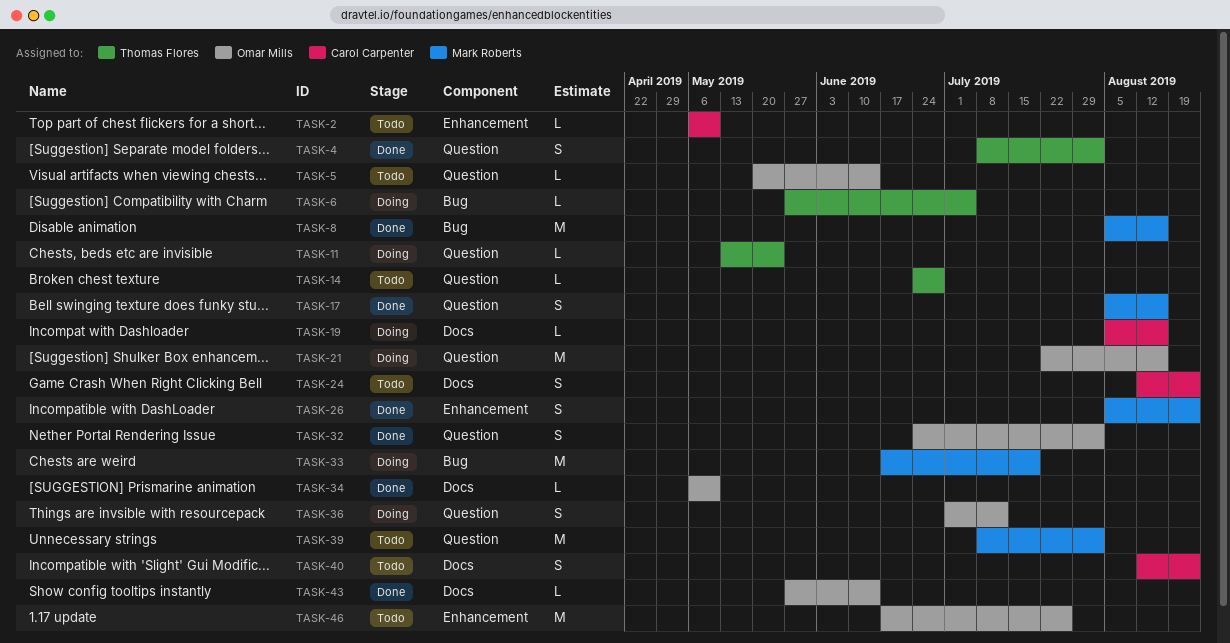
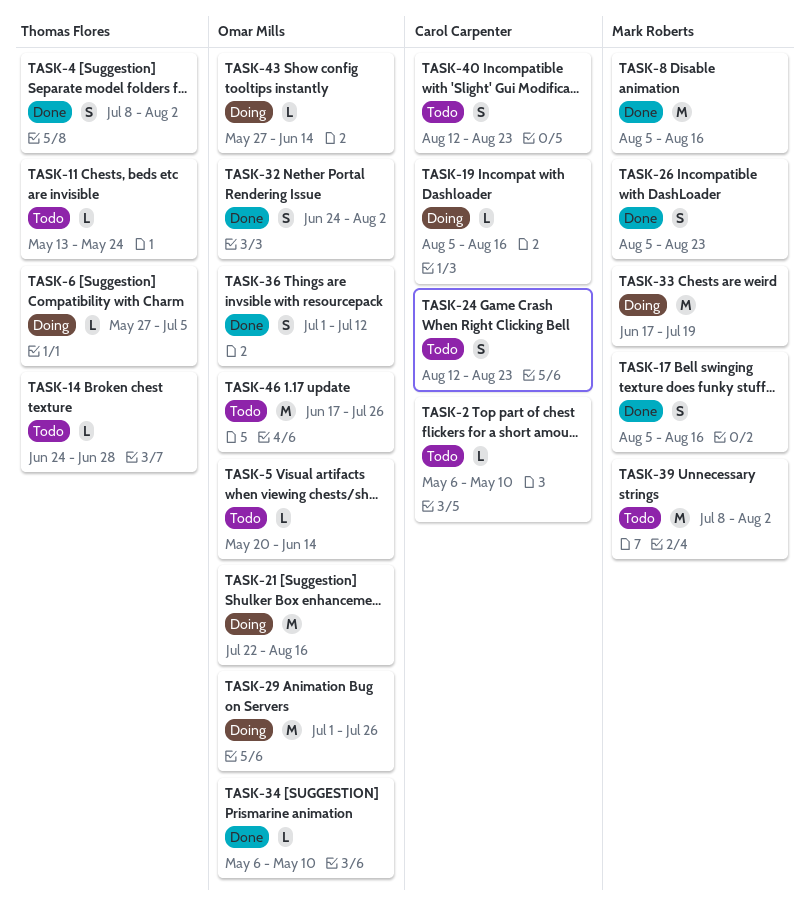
TASK-11, status: Doing -> Todo
TASK-29: none -> present
TASK-36, status: Doing -> Done
TASK-43, status: Done -> Doing

